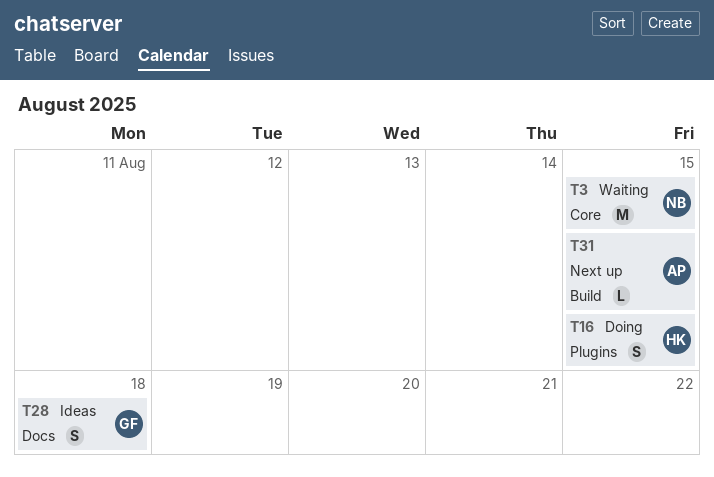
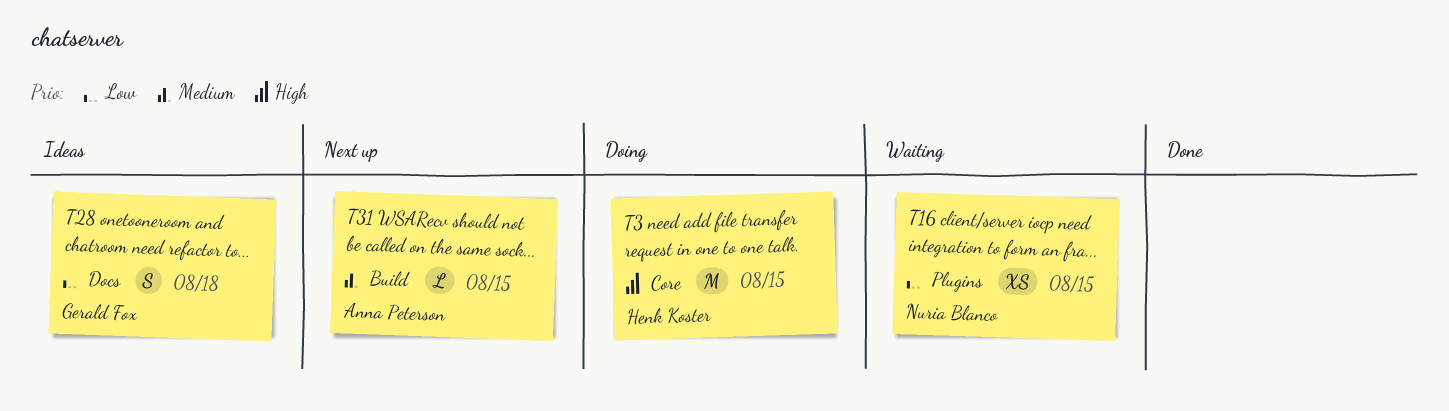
T3, status: Waiting -> Doing
T3, owner: Nuria Blanco -> Henk Koster
T16, status: Doing -> Waiting
T16, owner: Henk Koster -> Nuria Blanco
T16, estimate: S -> XS

